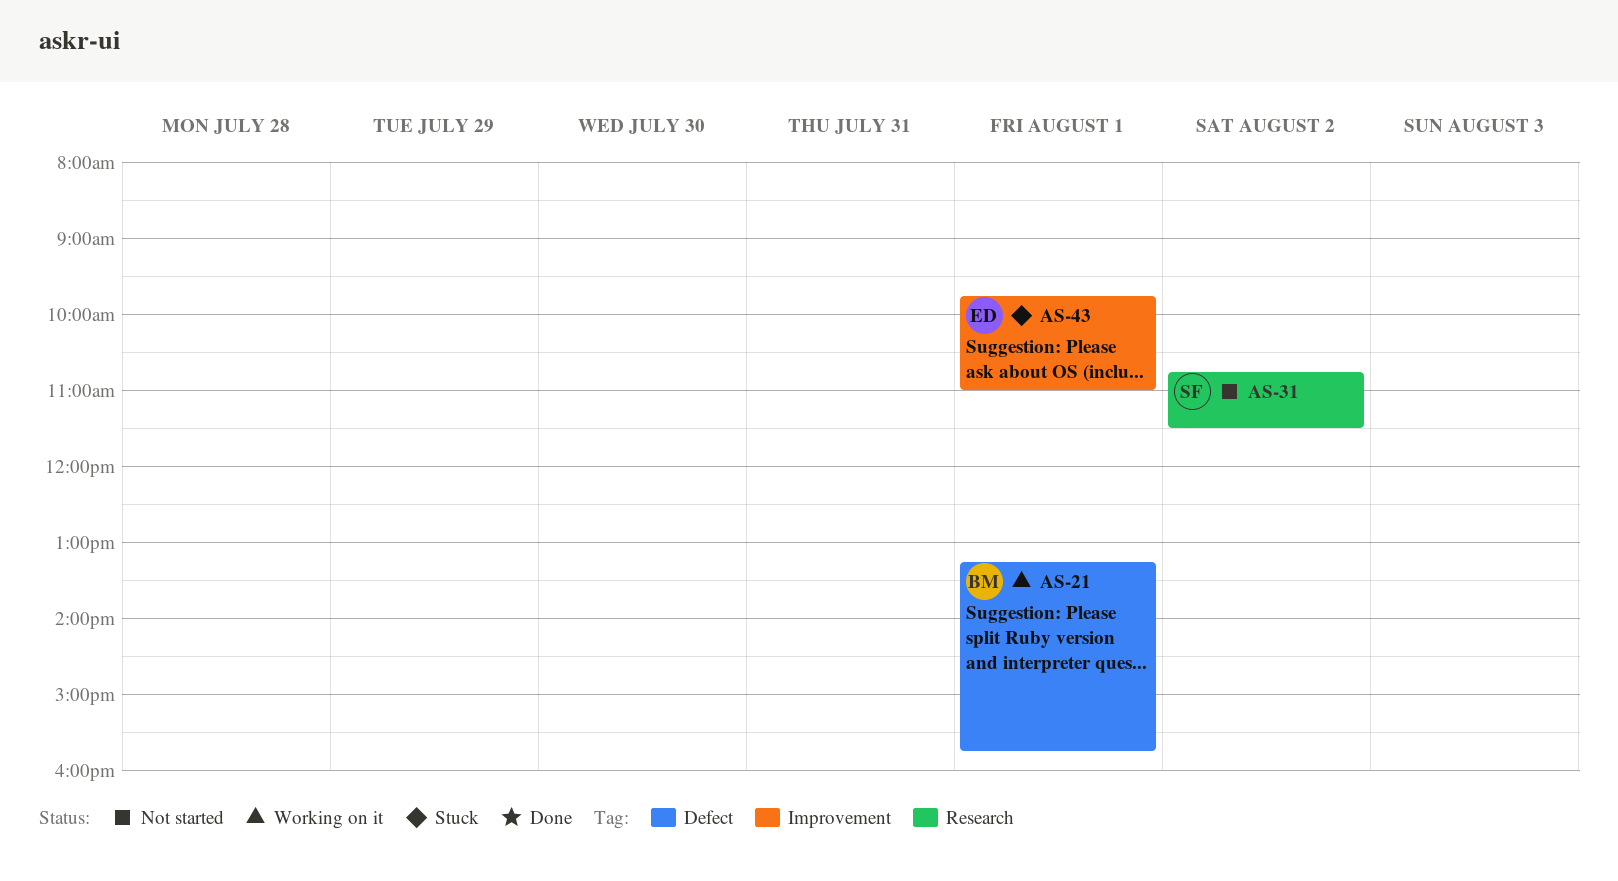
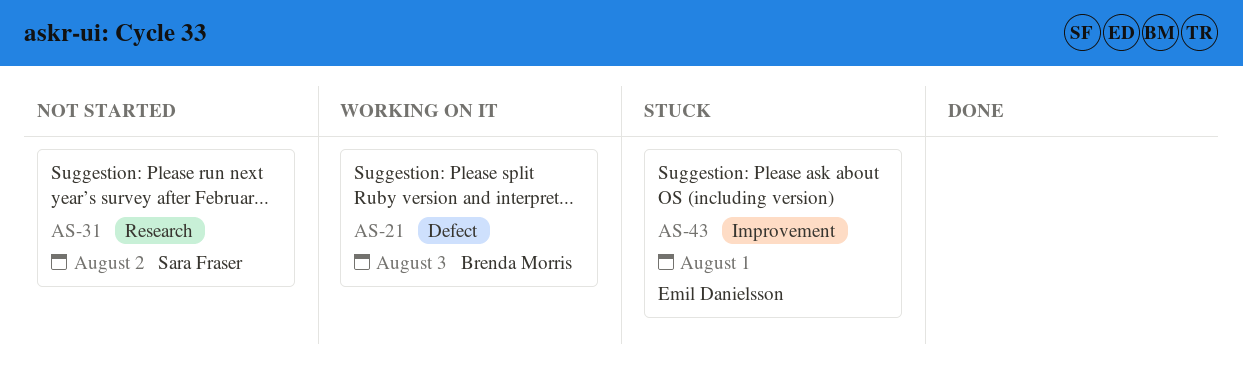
AS-21, day: Aug 1 -> Aug 3

